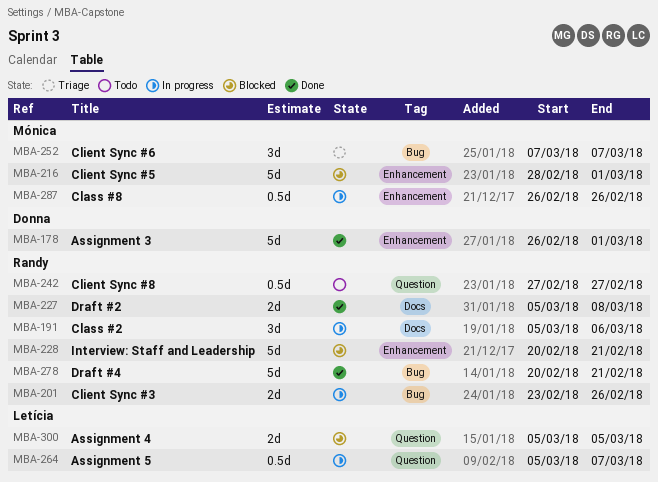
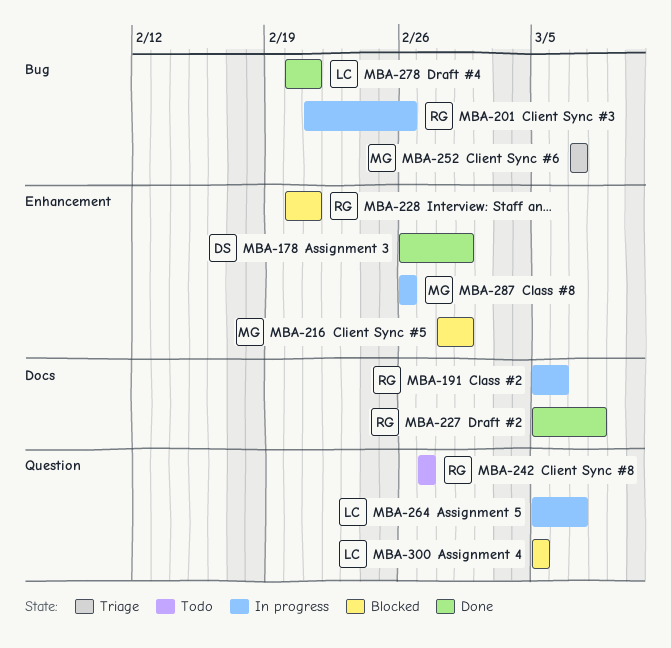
MBA-201, start: Feb 23 -> Feb 21
MBA-278, owner: Randy -> Letícia

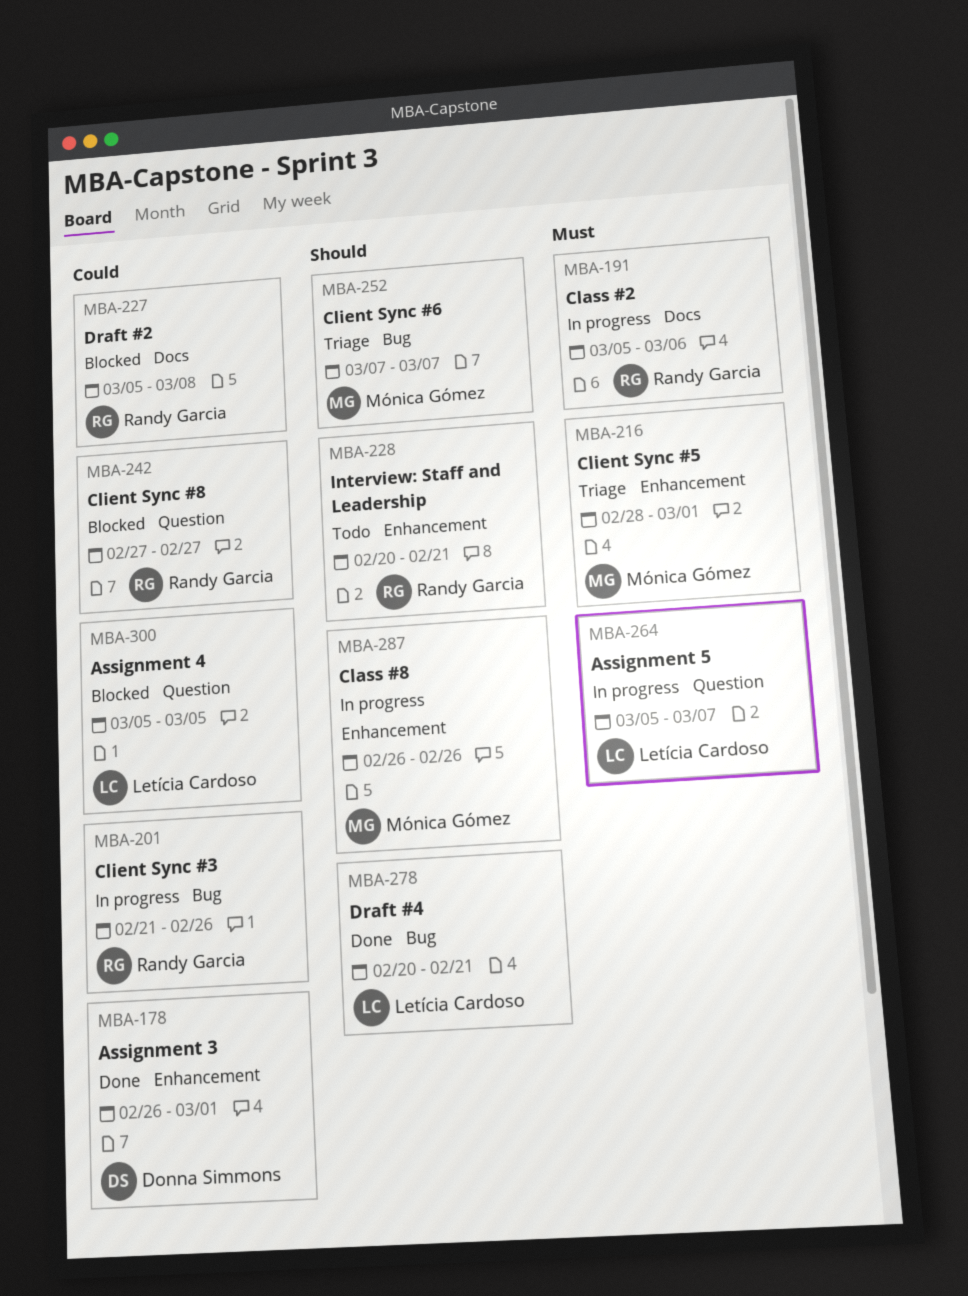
MBA-216, status: Blocked -> Triage
MBA-227, status: Done -> Blocked
MBA-228, status: Blocked -> Todo
MBA-242, status: Todo -> Blocked

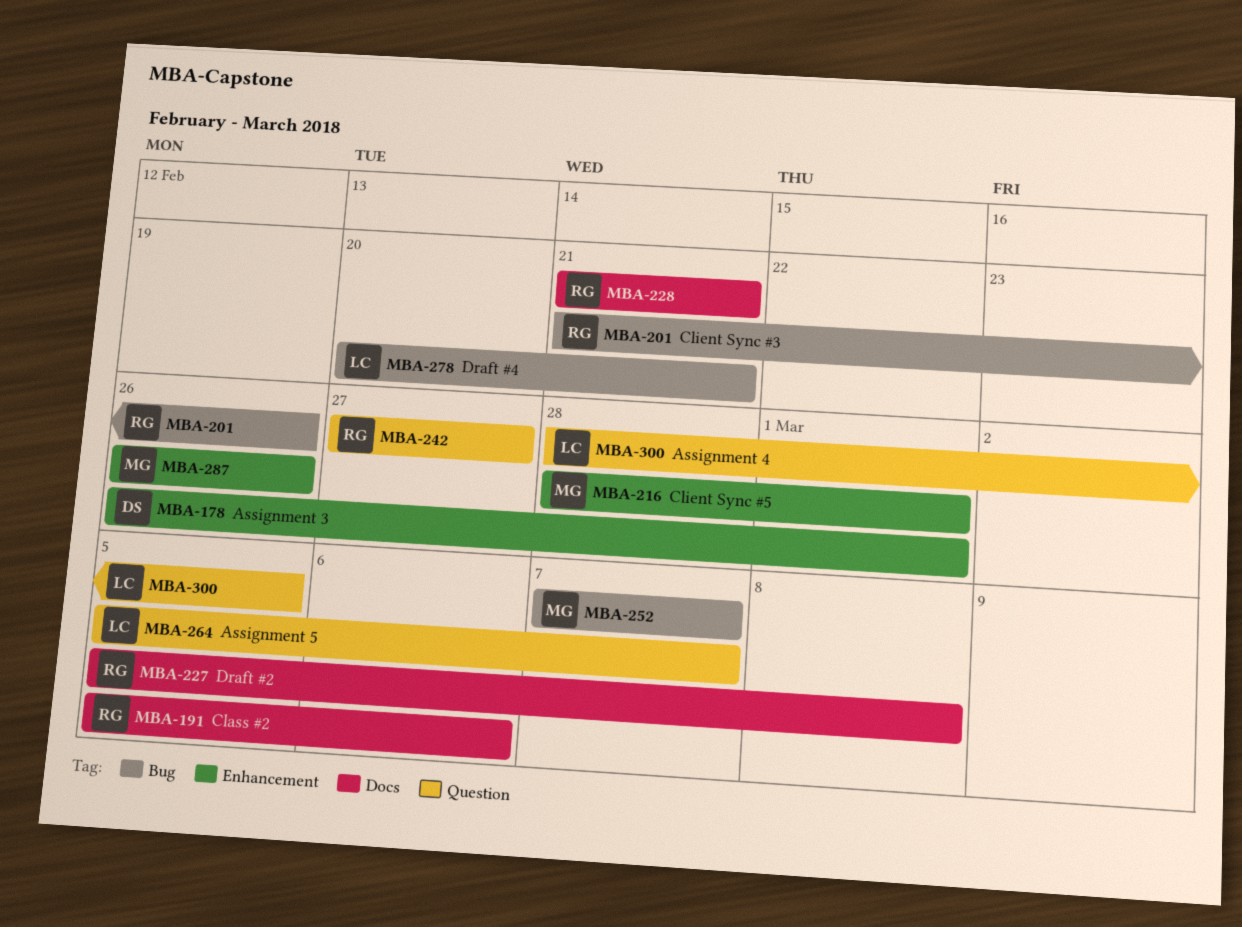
MBA-228, label: Enhancement -> Docs
MBA-228, start: Feb 20 -> Feb 21
MBA-300, start: Mar 5 -> Feb 28

